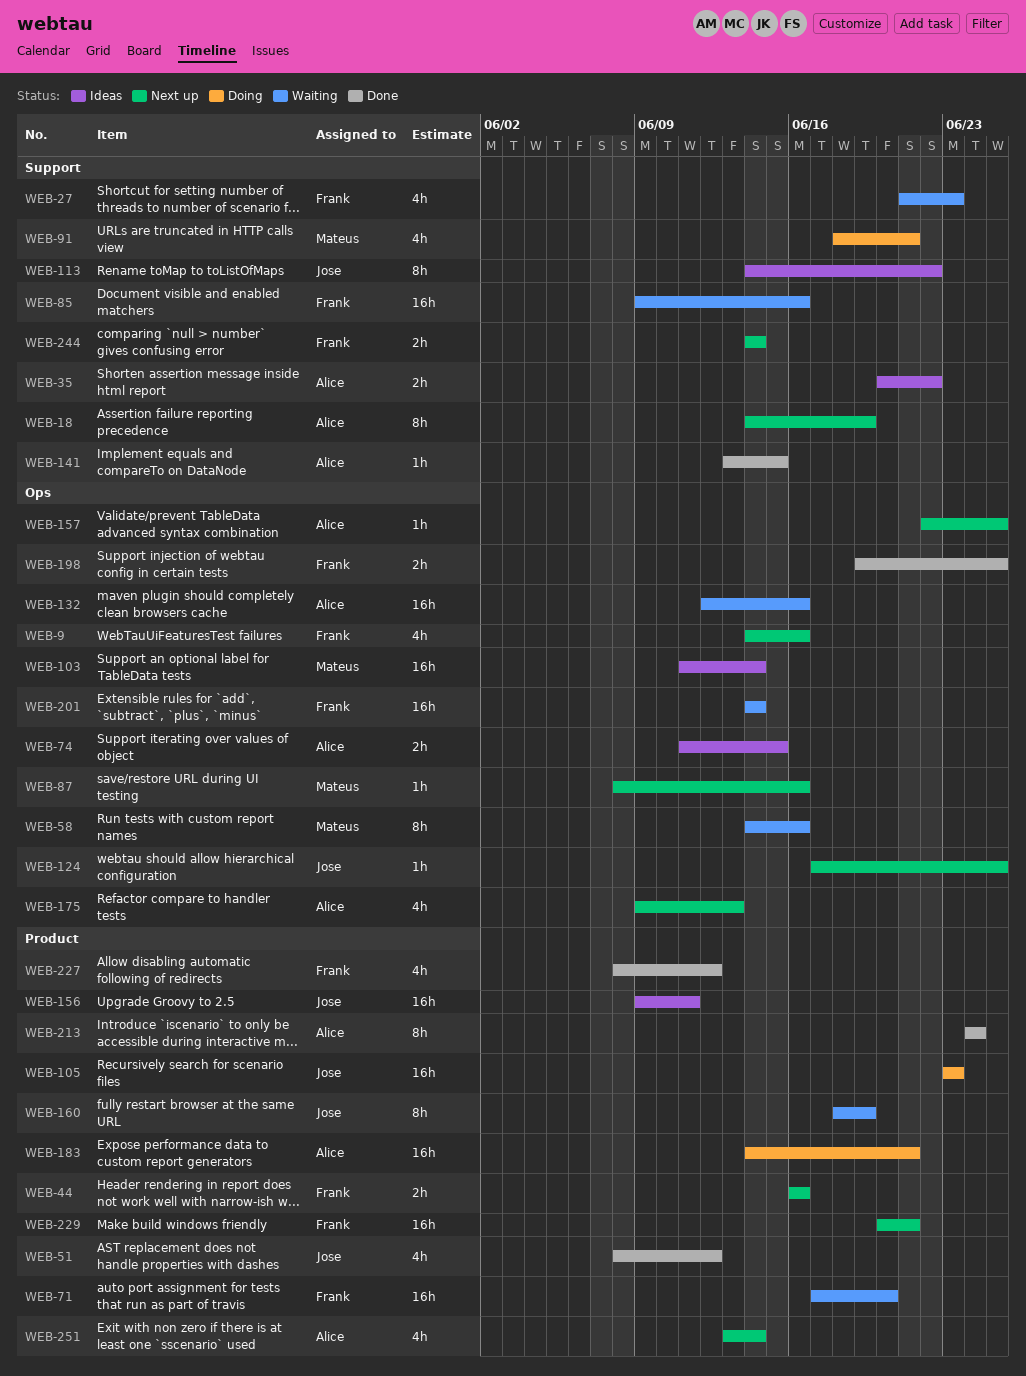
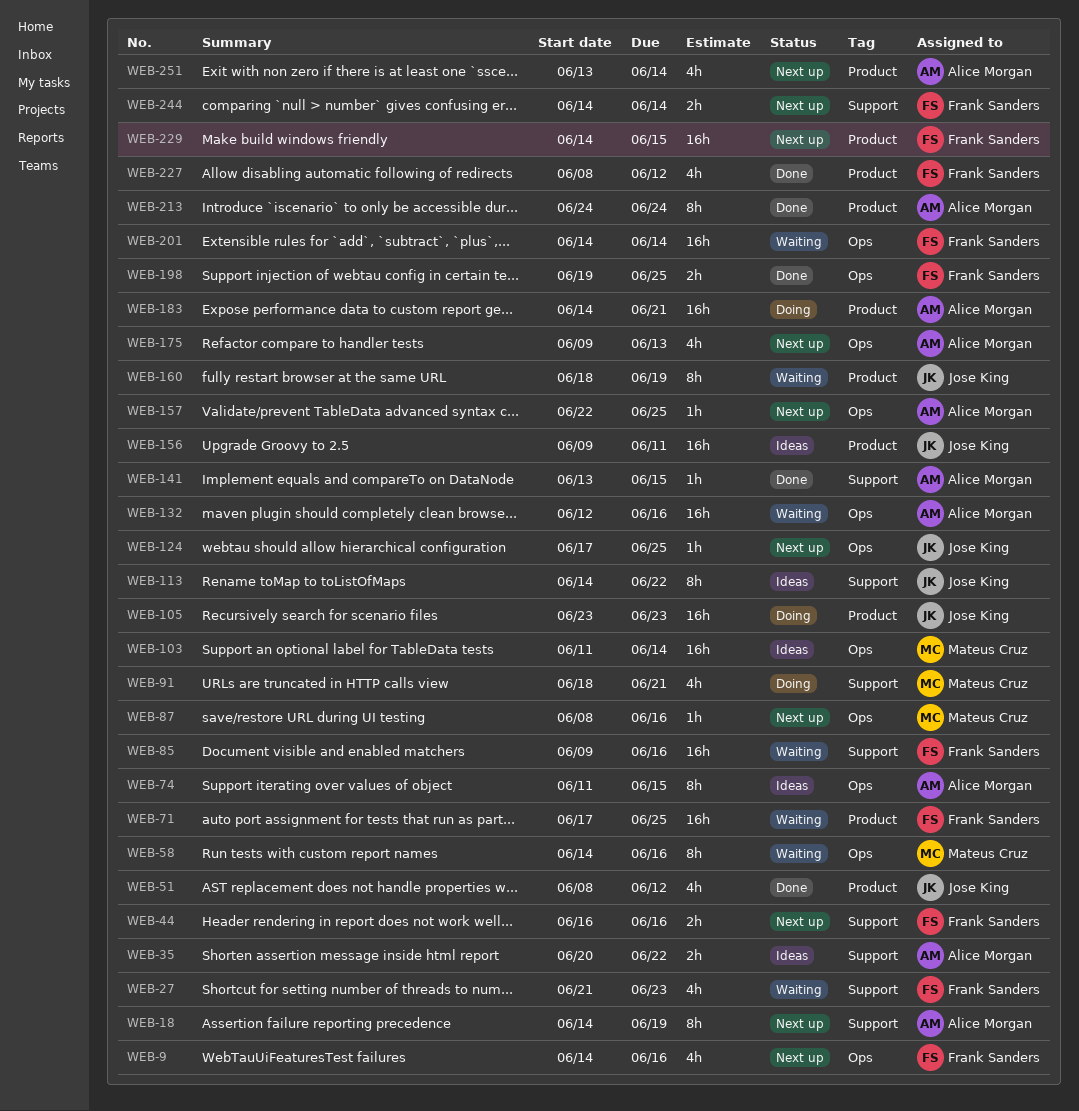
WEB-44, label: Product -> Support
WEB-71, due: Jun 20 -> Jun 25
WEB-74, estimate: 2h -> 8h
WEB-229, start: Jun 20 -> Jun 14
WEB-229, due: Jun 21 -> Jun 15

